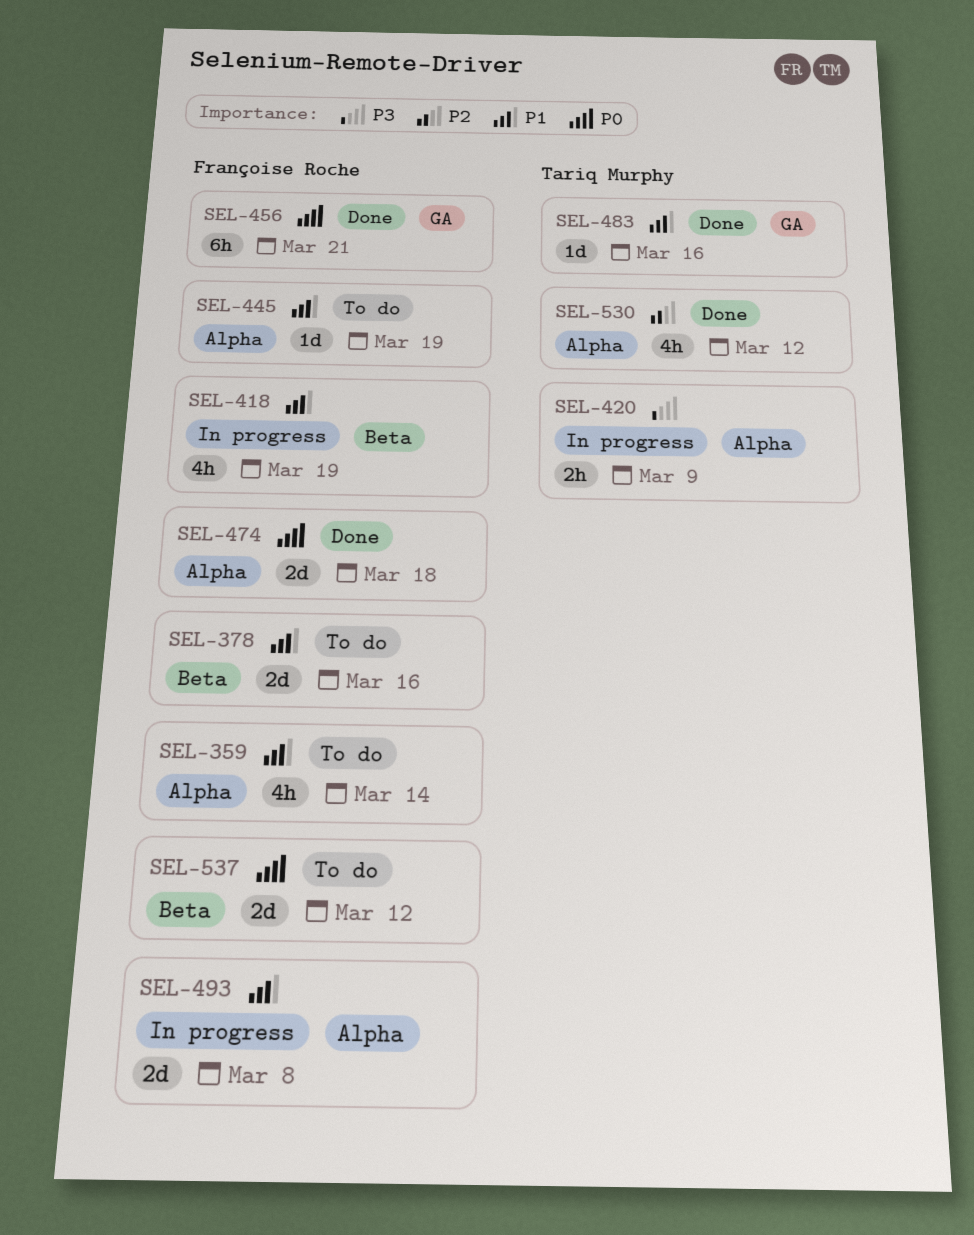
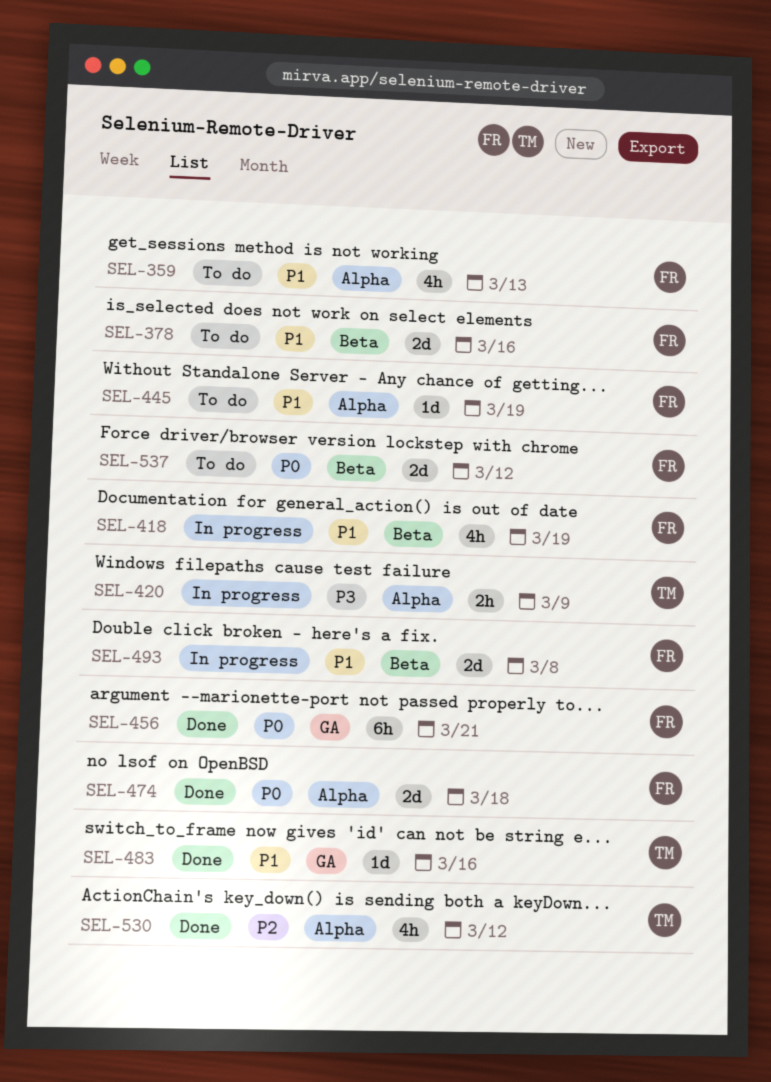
SEL-359, due: Mar 14 -> Mar 13
SEL-493, label: Alpha -> Beta

